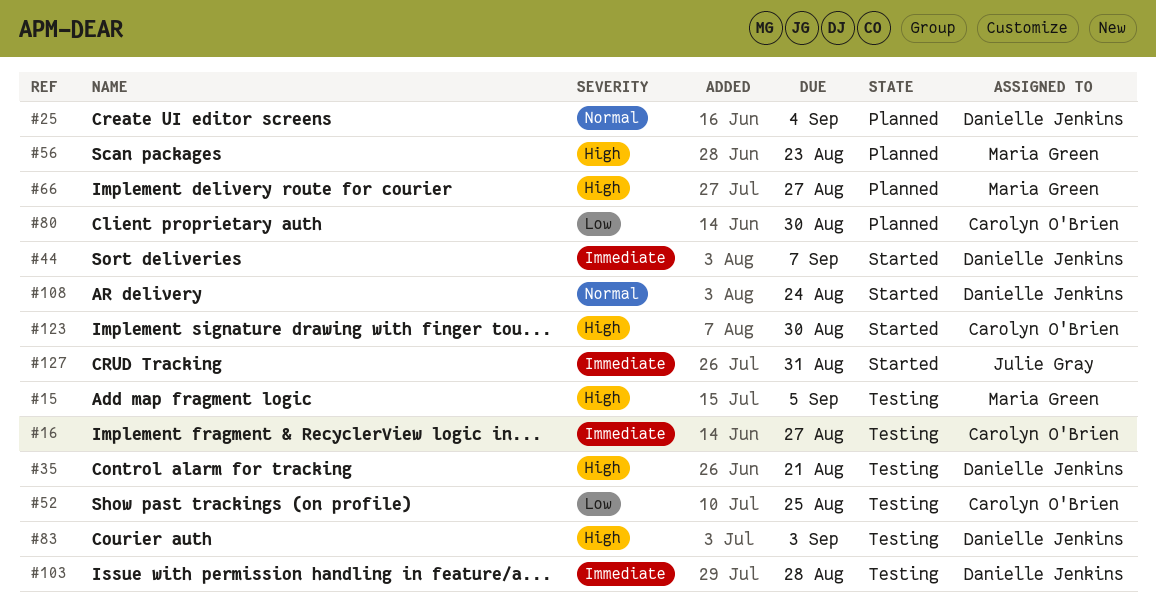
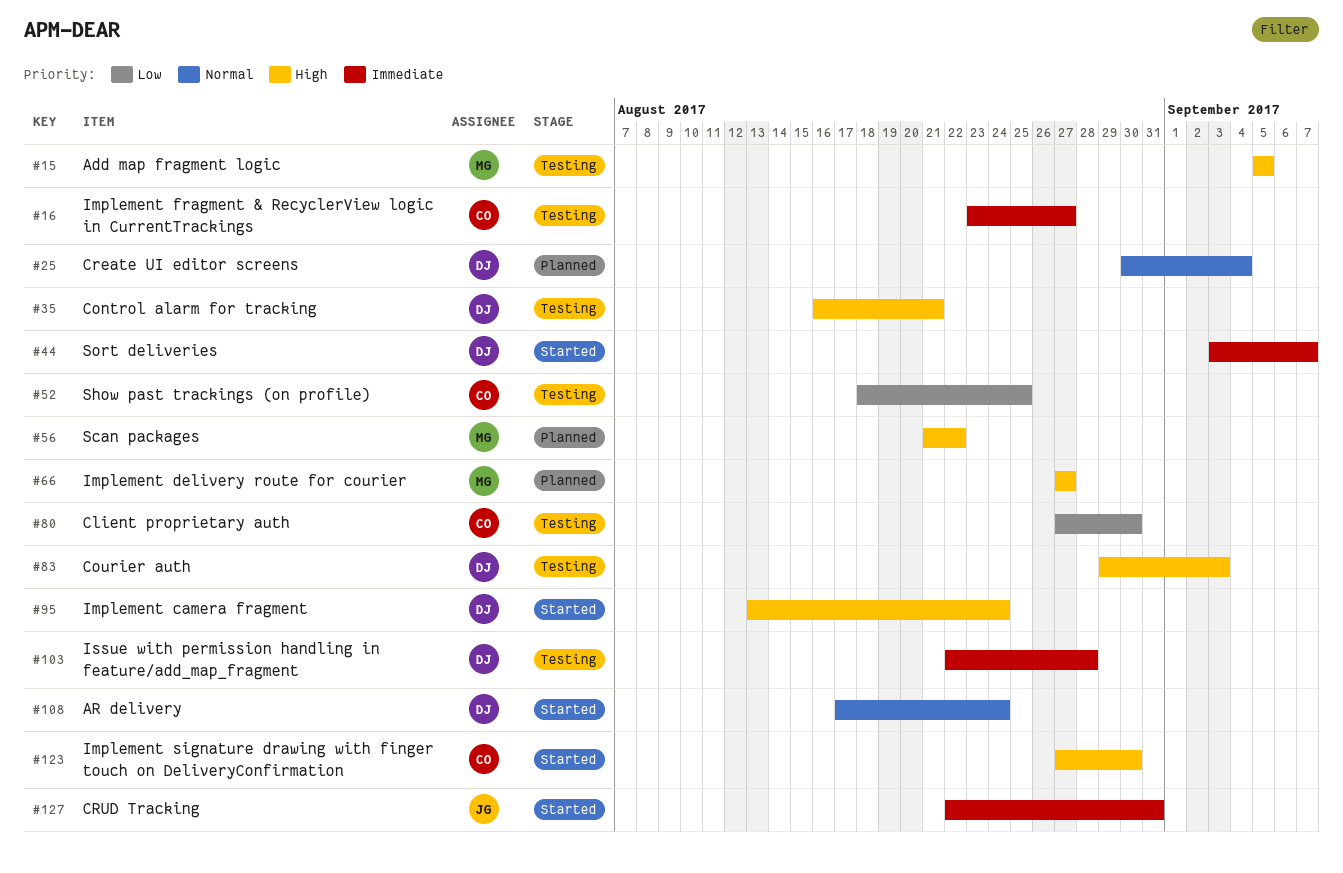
#56, due: Aug 23 -> Aug 22
#80, status: Planned -> Testing
#95: none -> present

